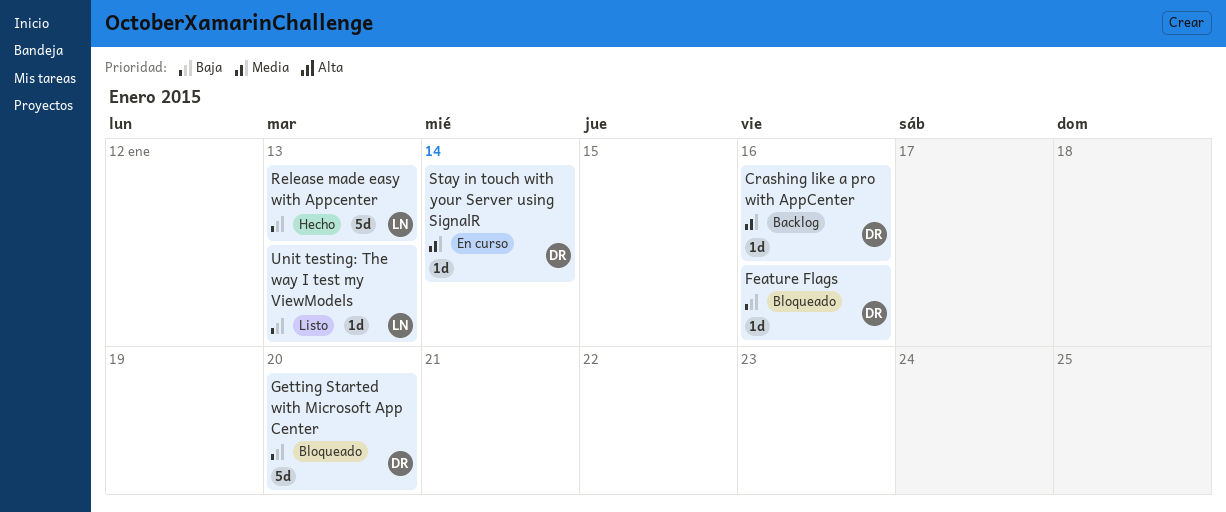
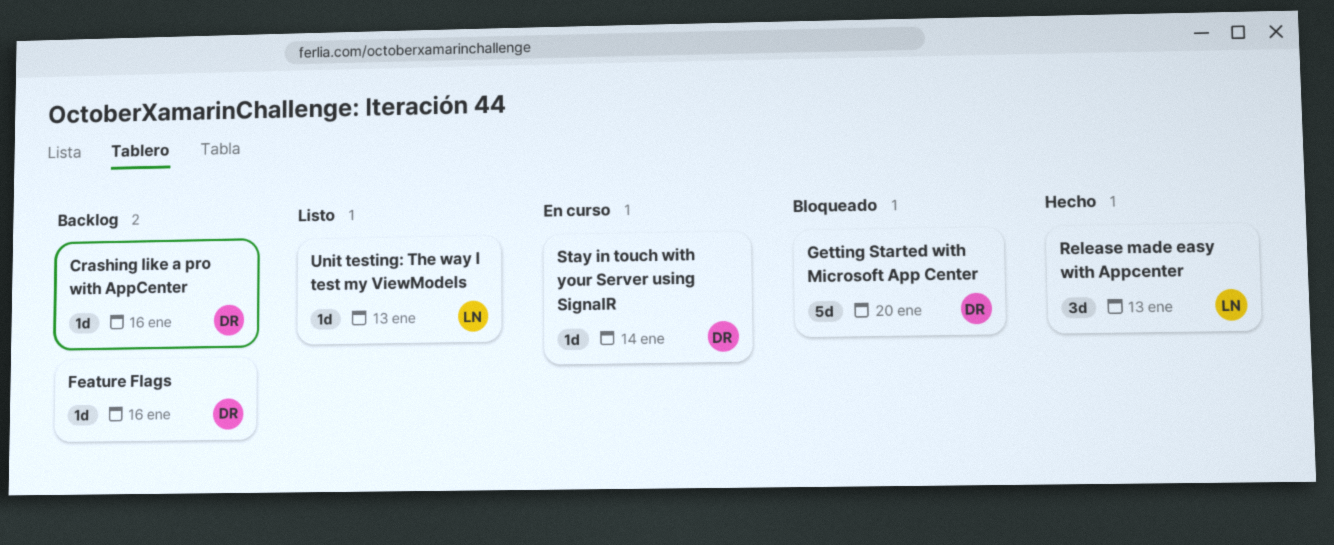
Feature Flags, status: Bloqueado -> Backlog
Release made easy with Appcenter, estimate: 5d -> 3d

